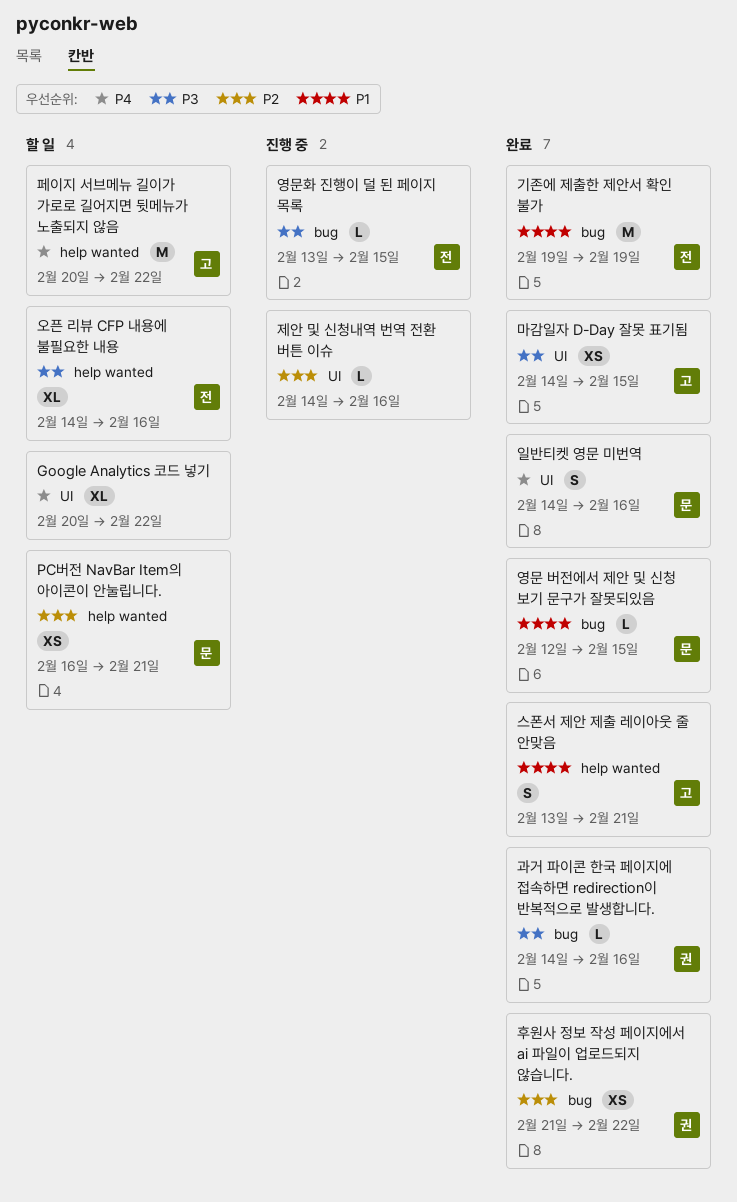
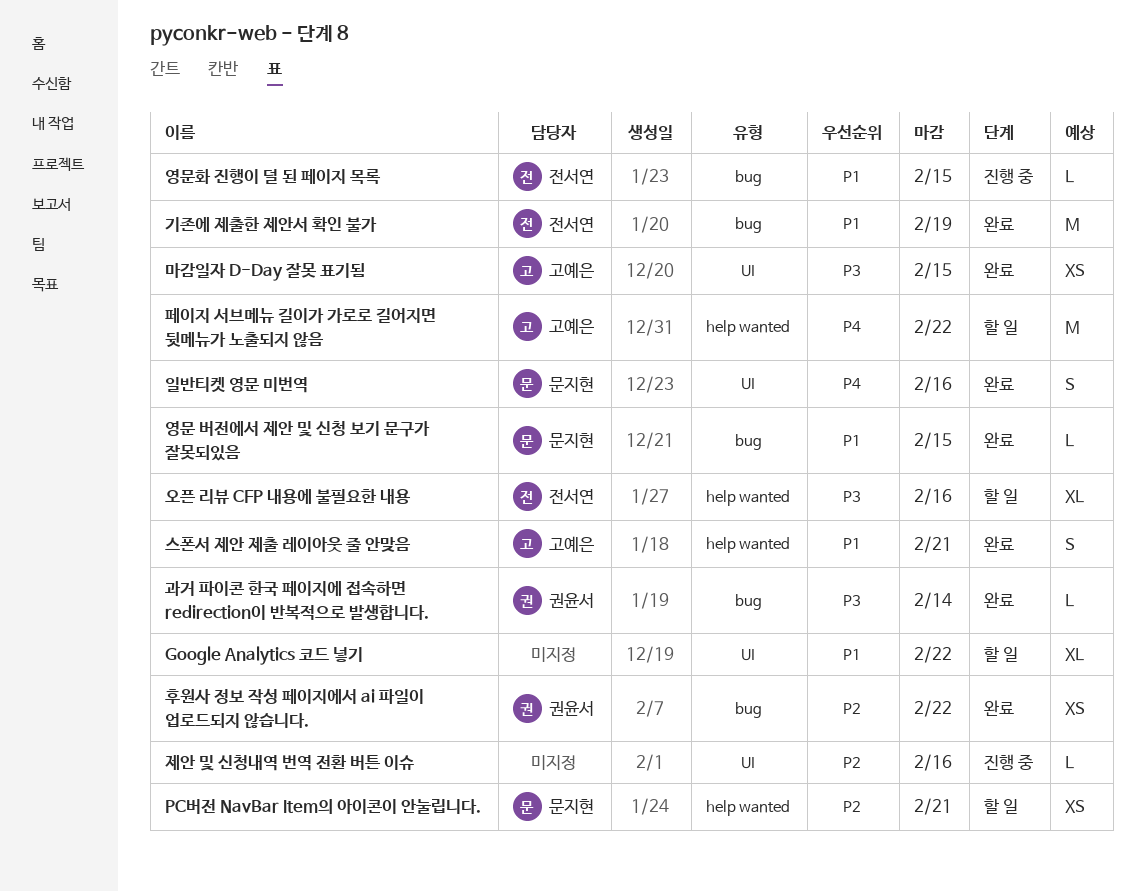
Google Analytics 코드 넣기, priority: P4 -> P1
과거 파이콘 한국 페이지에 접속하면 redirection이 반복적으로 발생합니다., due: Feb 16 -> Feb 14
영문화 진행이 덜 된 페이지 목록, priority: P3 -> P1

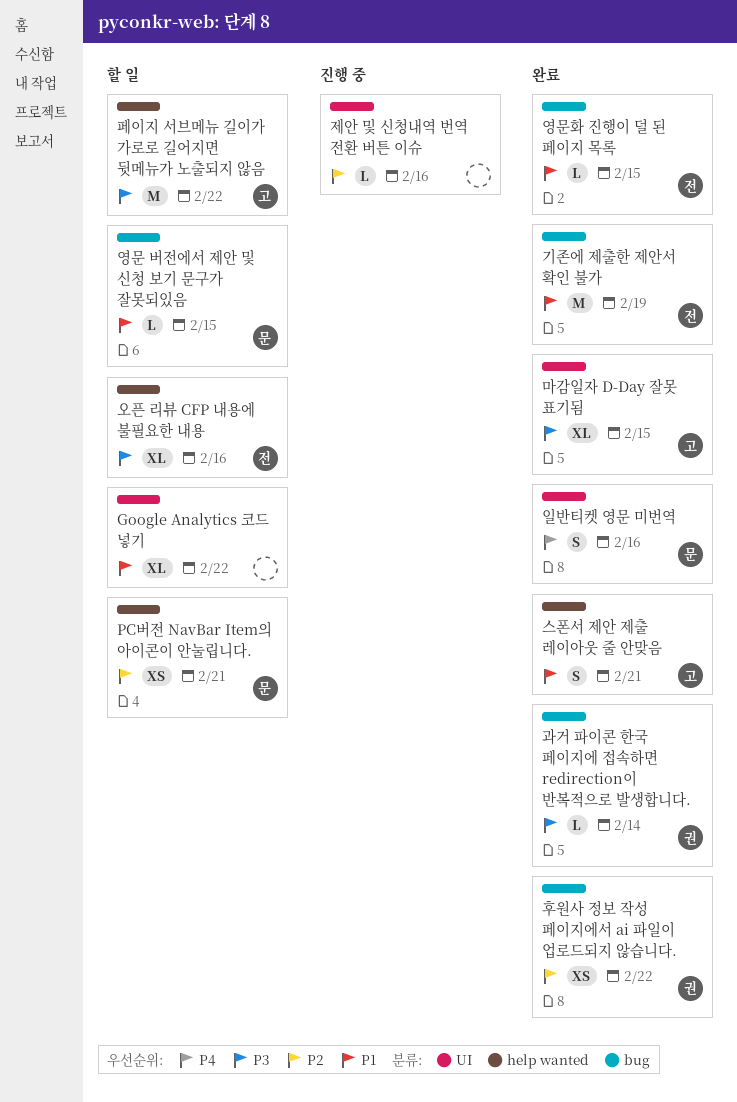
마감일자 D-Day 잘못 표기됨, estimate: XS -> XL
영문 버전에서 제안 및 신청 보기 문구가 잘못되있음, status: 완료 -> 할 일
영문화 진행이 덜 된 페이지 목록, status: 진행 중 -> 완료
페이지 서브메뉴 길이가 가로로 길어지면 뒷메뉴가 노출되지 않음, priority: P4 -> P3

